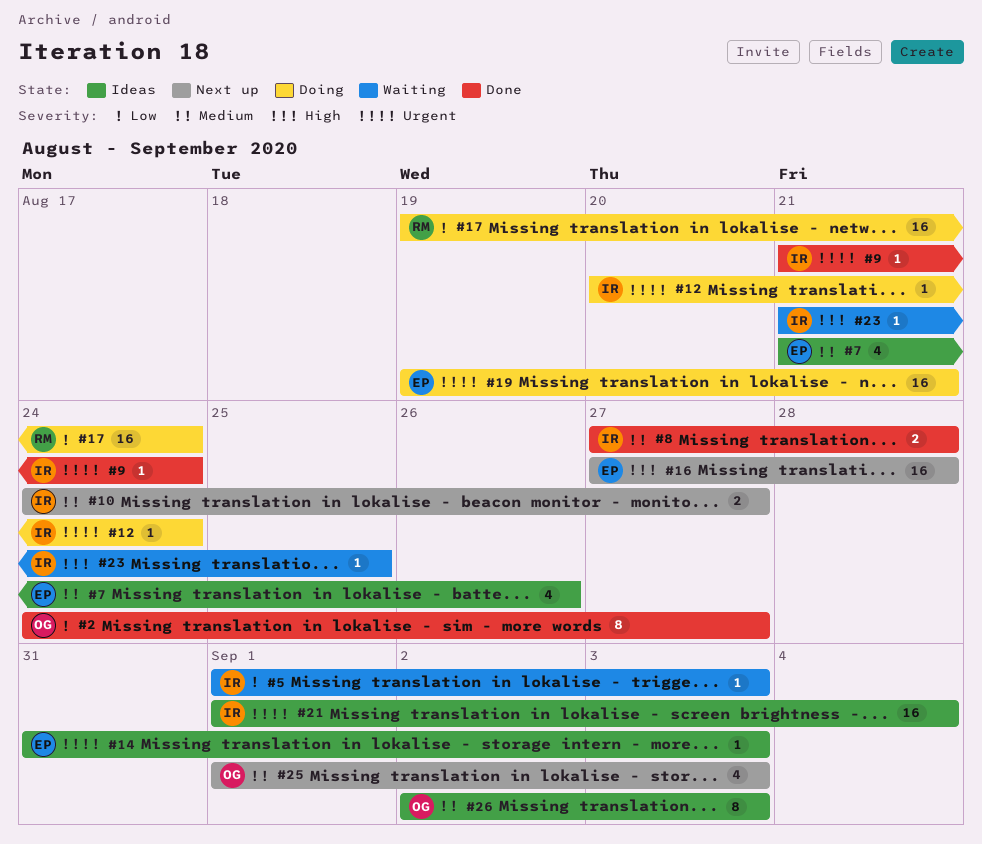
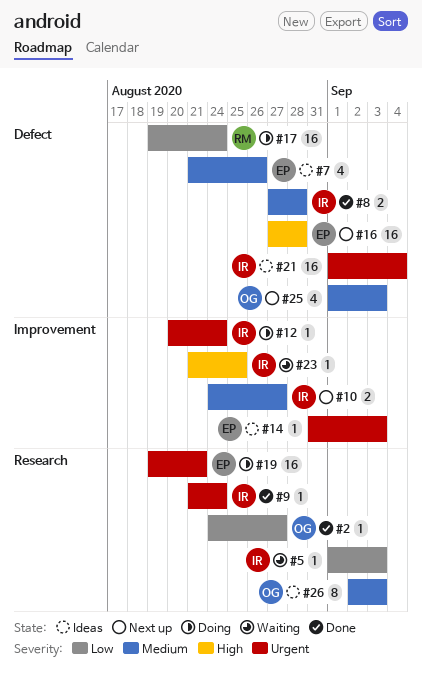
#2, estimate: 8 -> 1

